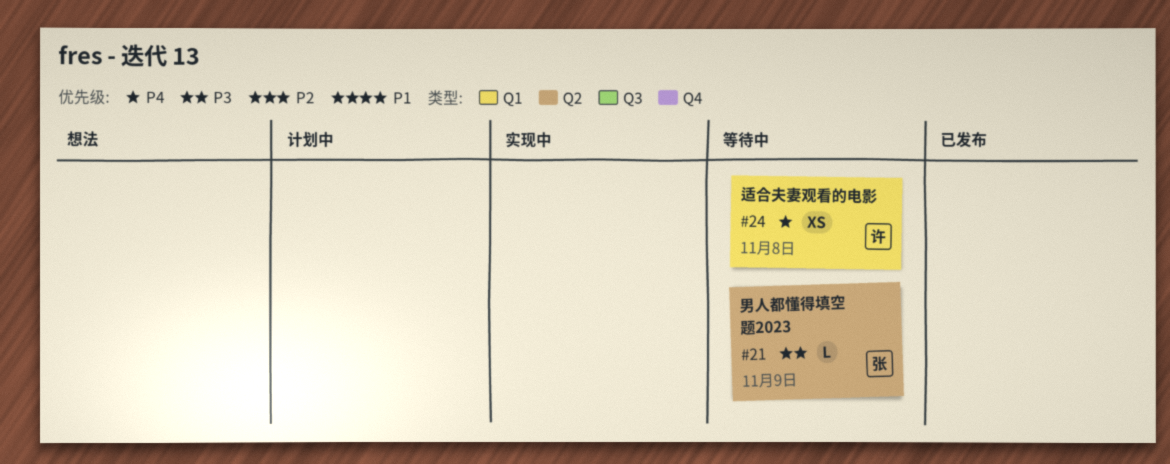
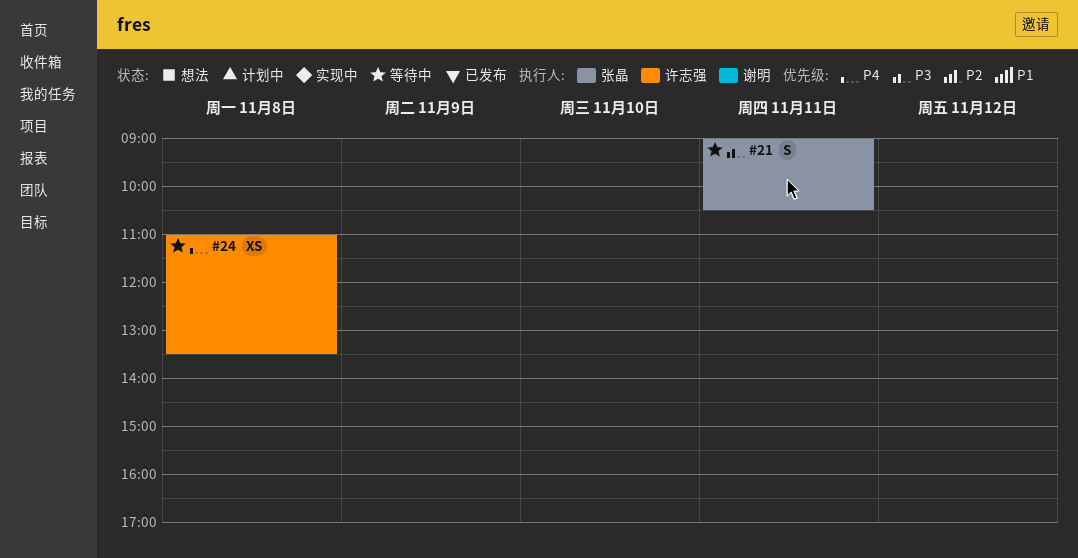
#21, estimate: L -> S
#21, day: Nov 9 -> Nov 11

